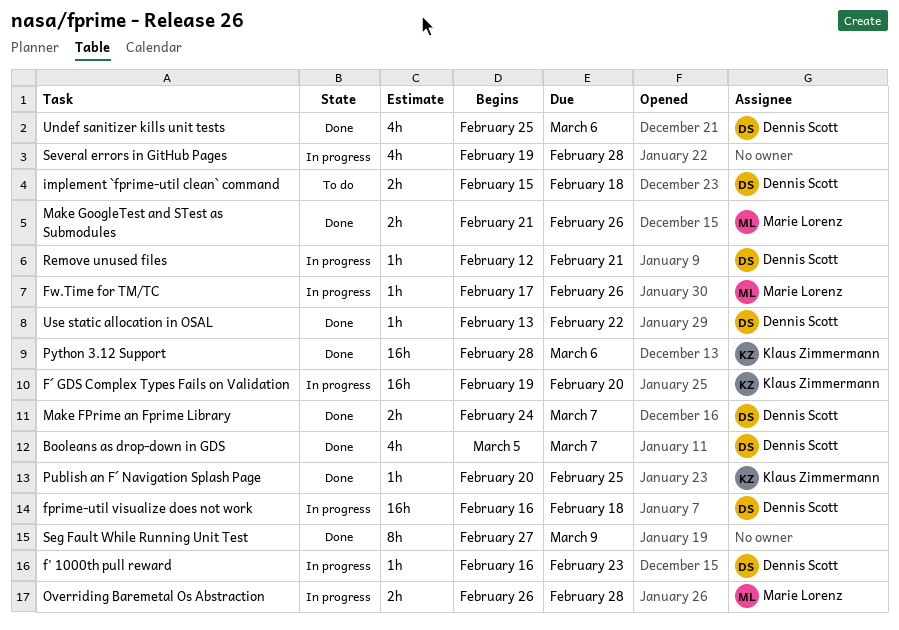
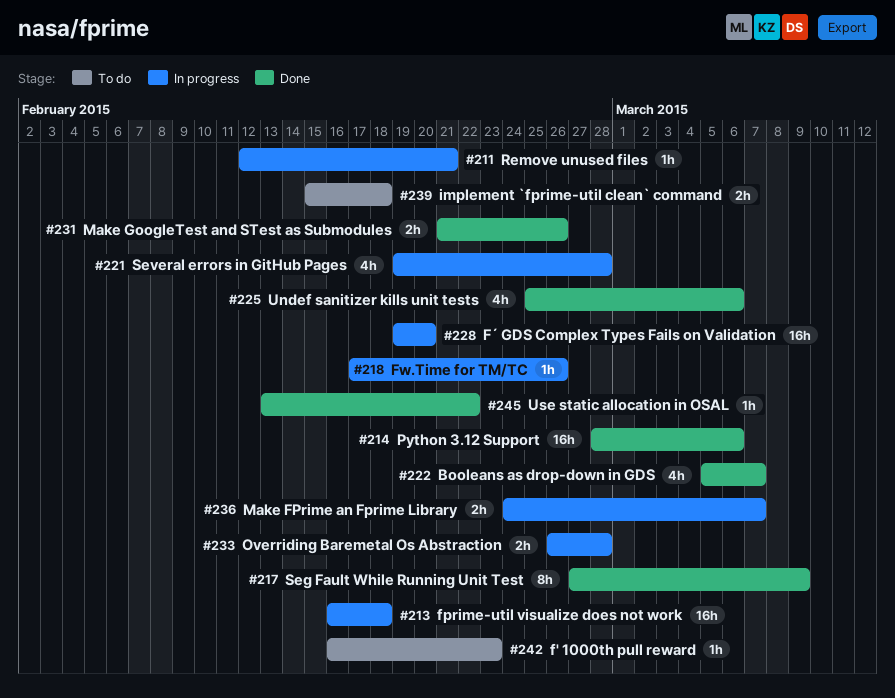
f' 1000th pull reward, status: In progress -> To do
Make FPrime an Fprime Library, status: Done -> In progress
Publish an F´ Navigation Splash Page: present -> none

